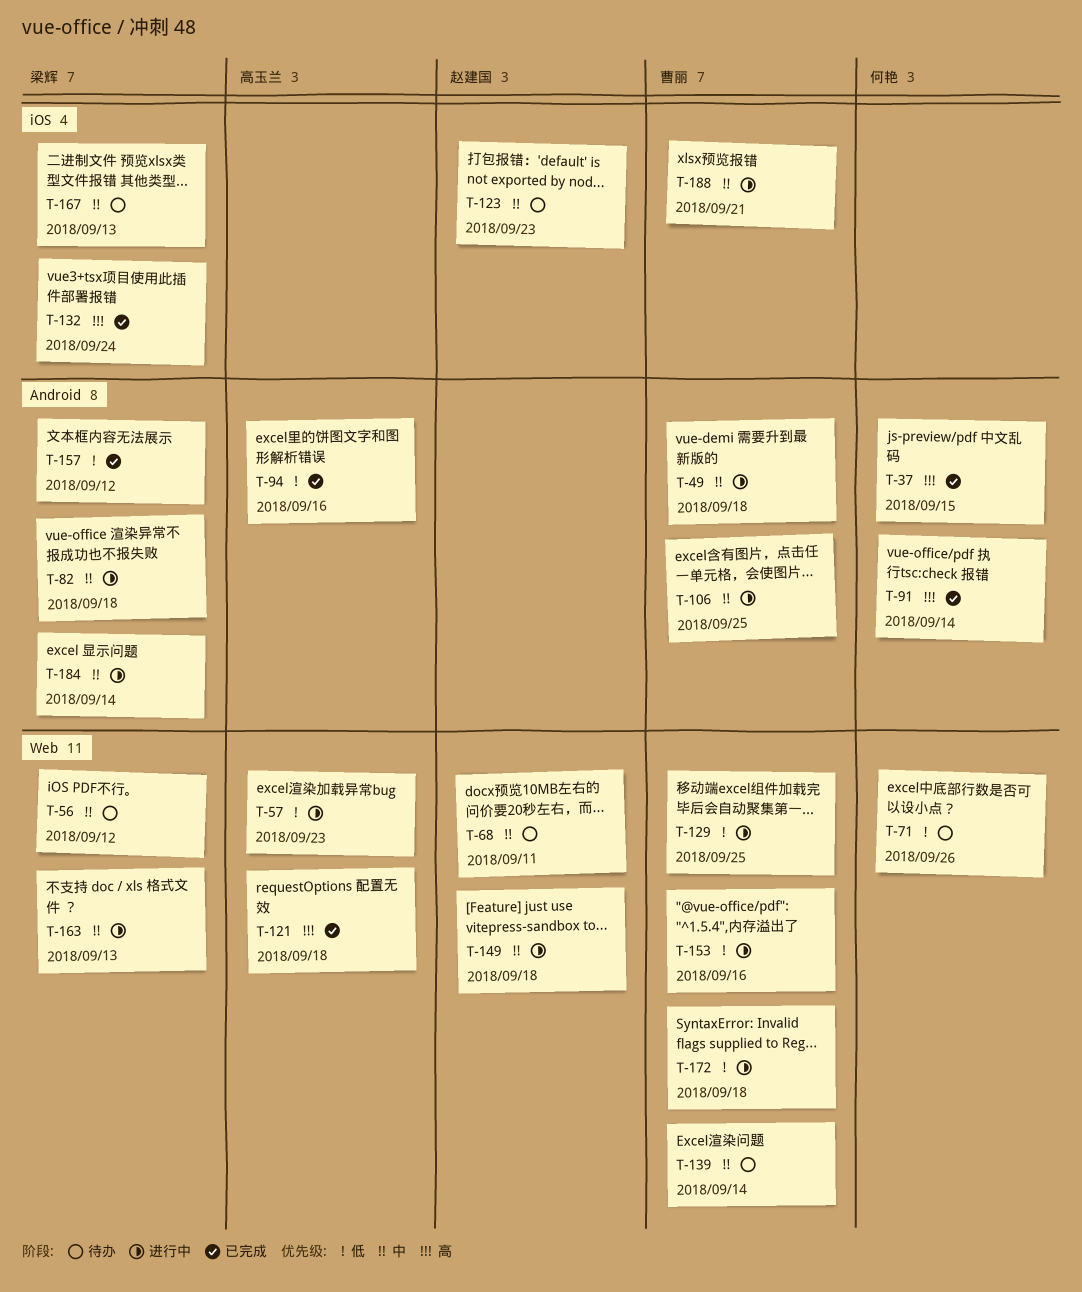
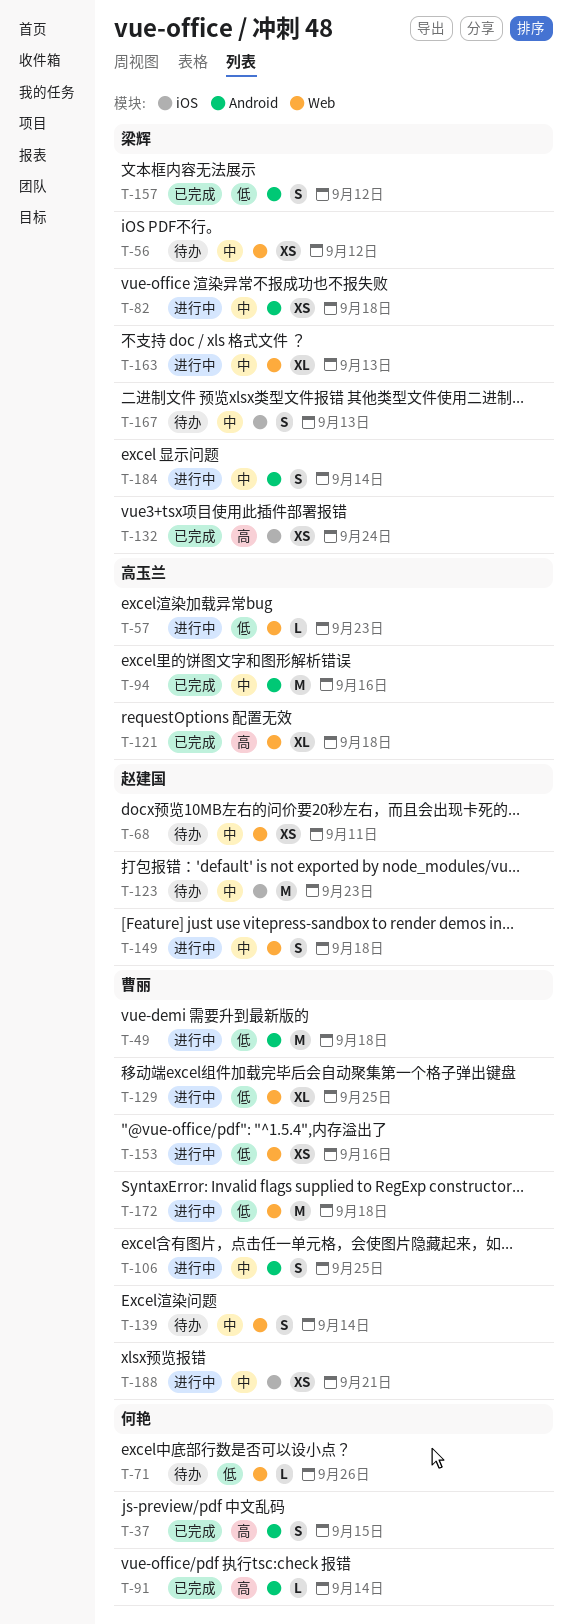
T-49, priority: 中 -> 低
T-94, priority: 低 -> 中

